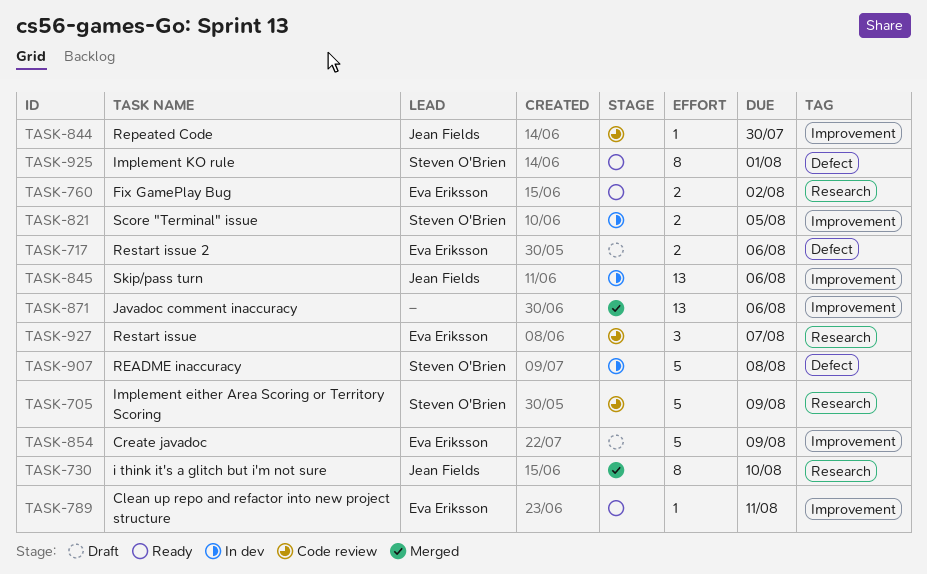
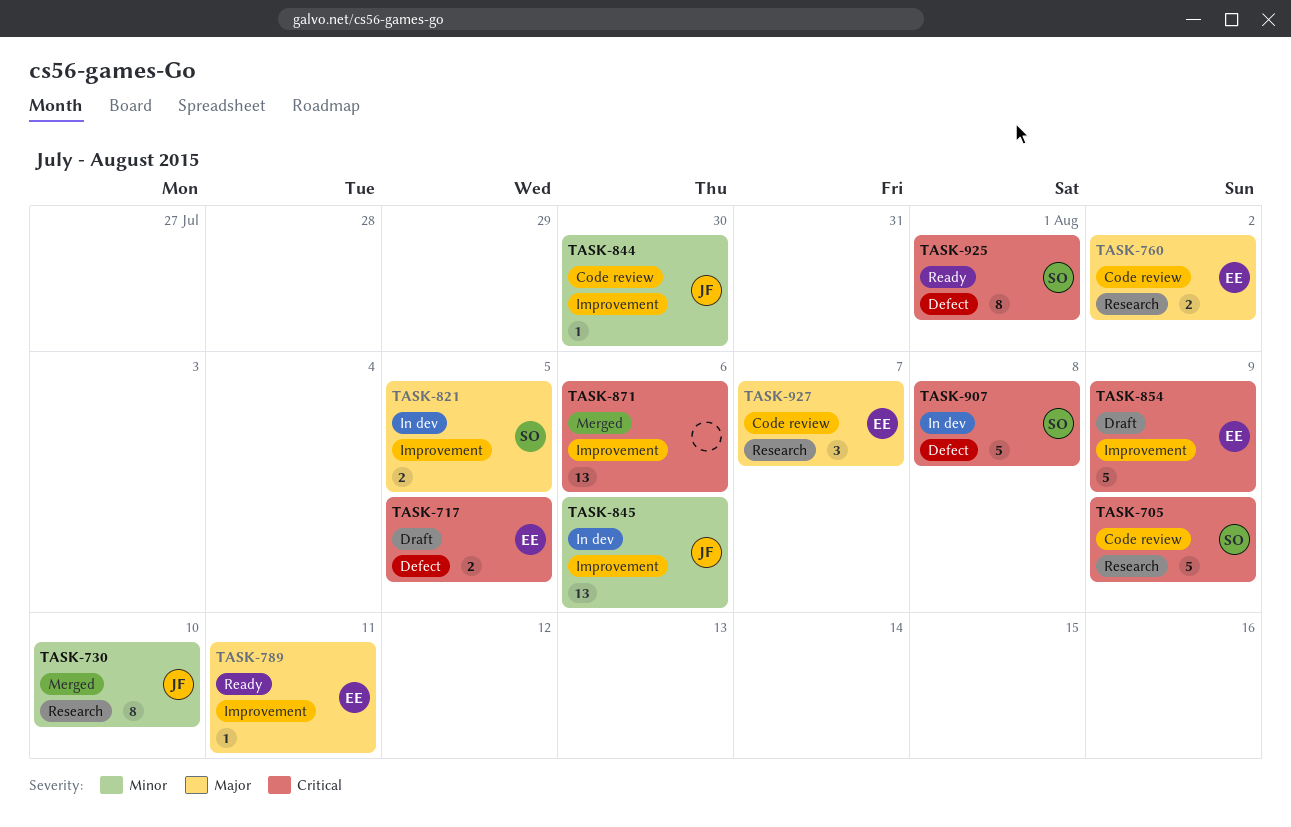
TASK-717, due: Aug 6 -> Aug 5
TASK-760, status: Ready -> Code review

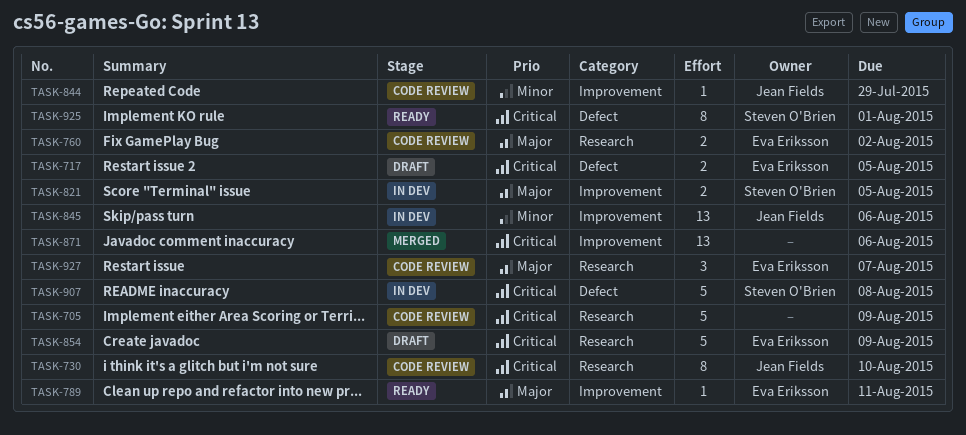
TASK-705, owner: Steven O'Brien -> none
TASK-730, status: Merged -> Code review
TASK-730, priority: Minor -> Critical
TASK-844, due: Jul 30 -> Jul 29
TASK-854, label: Improvement -> Research

